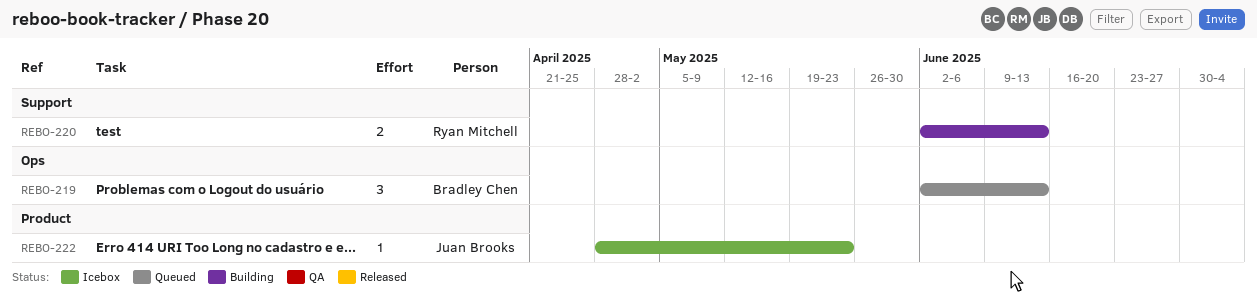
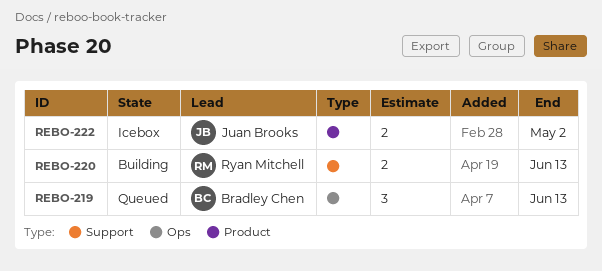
REBO-222, estimate: 1 -> 2
REBO-222, due: May 23 -> May 2

